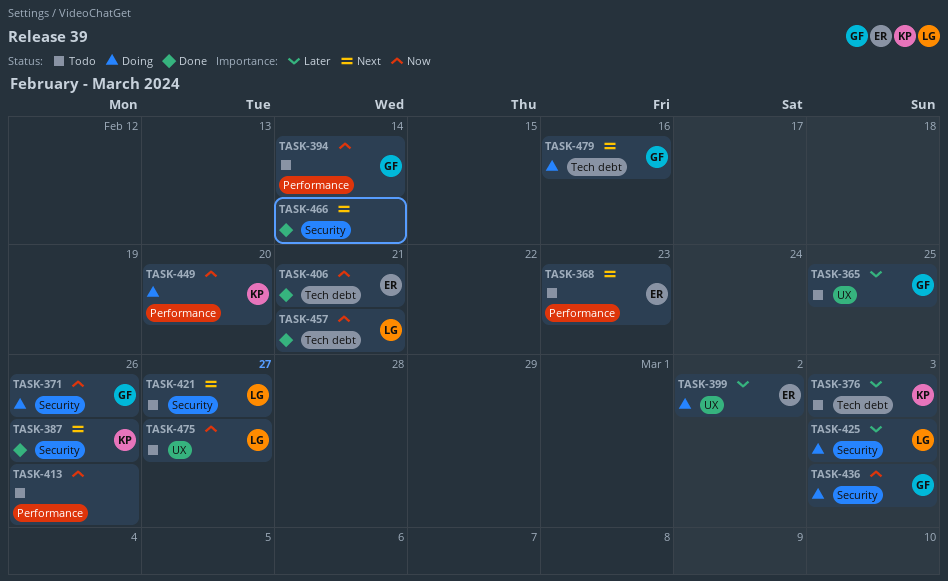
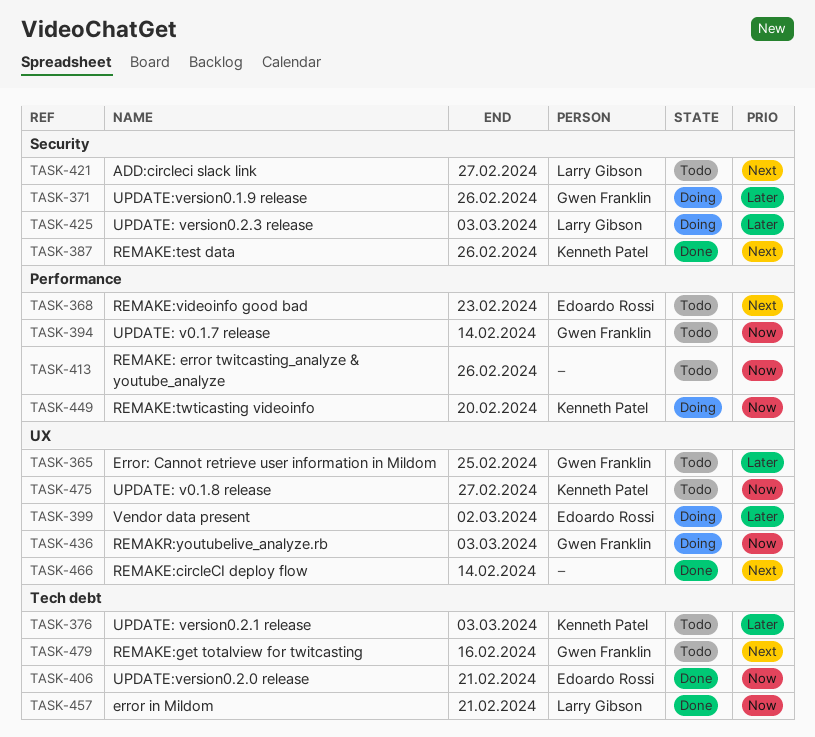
TASK-371, priority: Now -> Later
TASK-436, label: Security -> UX
TASK-466, label: Security -> UX
TASK-475, owner: Larry Gibson -> Kenneth Patel
TASK-479, status: Doing -> Todo

